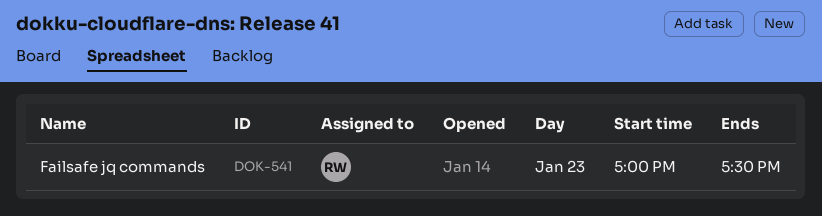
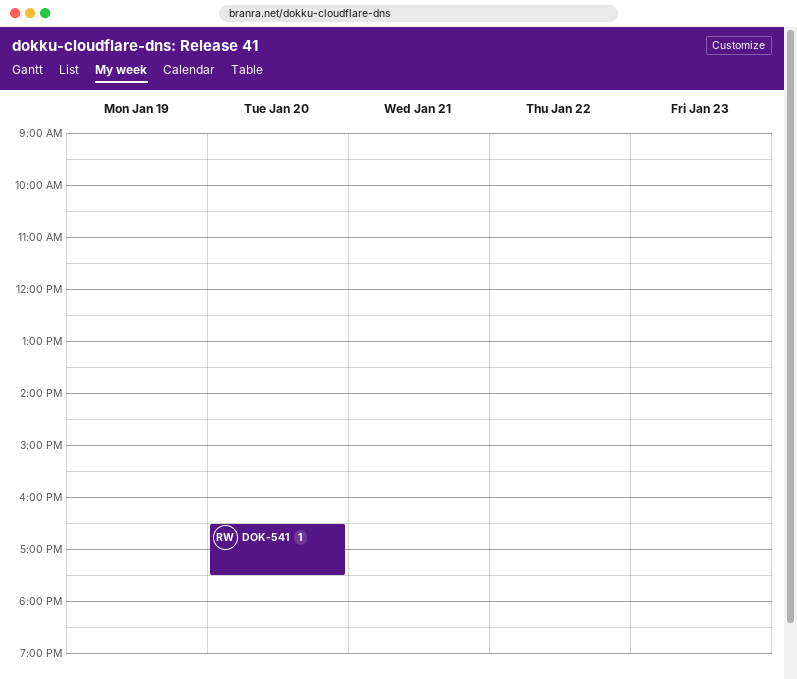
DOK-541, day: Jan 23 -> Jan 20
DOK-541, begins: 17:00 -> 16:30

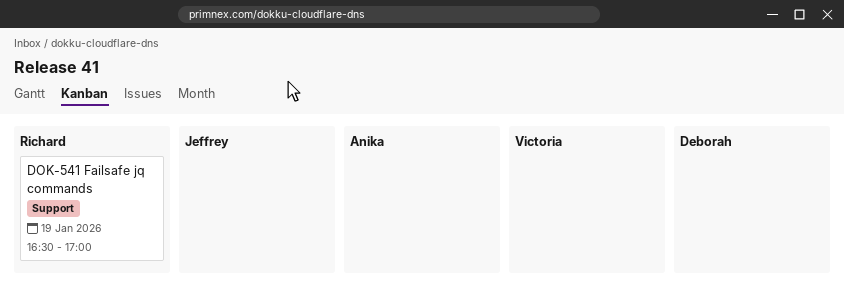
DOK-541, day: Jan 20 -> Jan 19
DOK-541, ends: 17:30 -> 17:00

